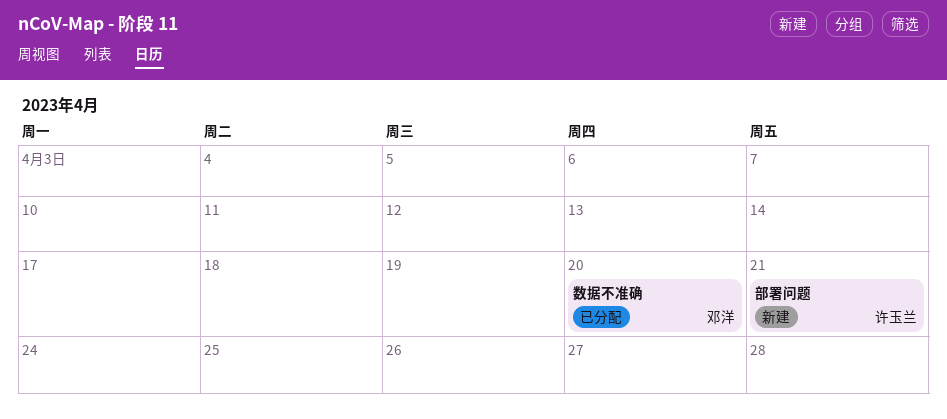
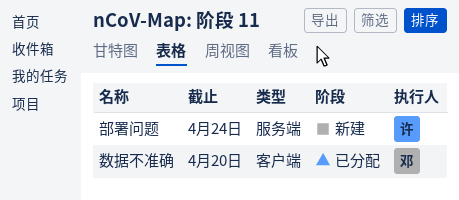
部署问题, due: Apr 21 -> Apr 24

